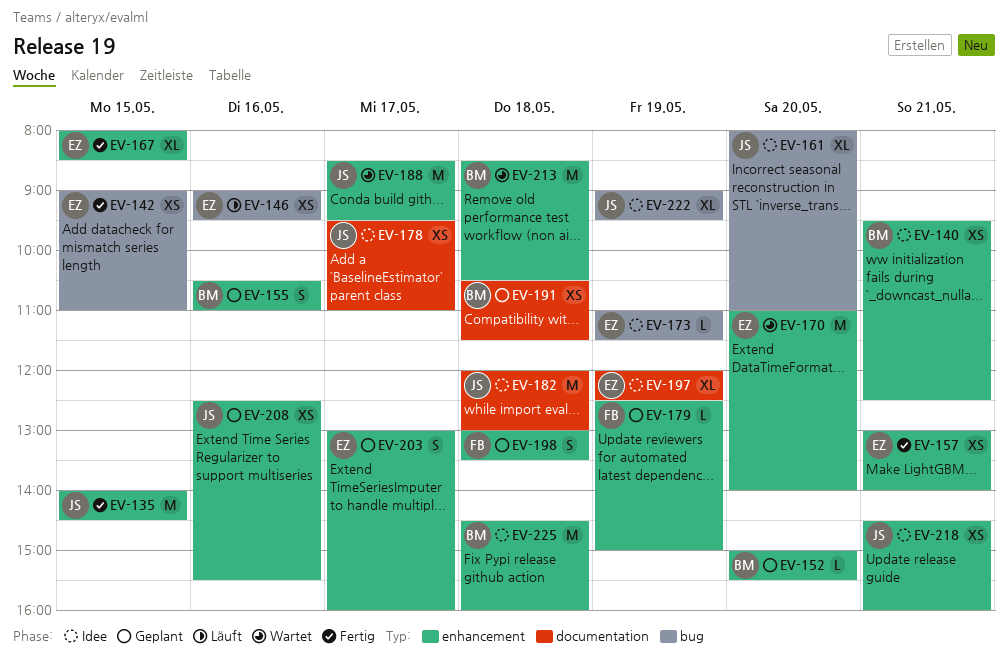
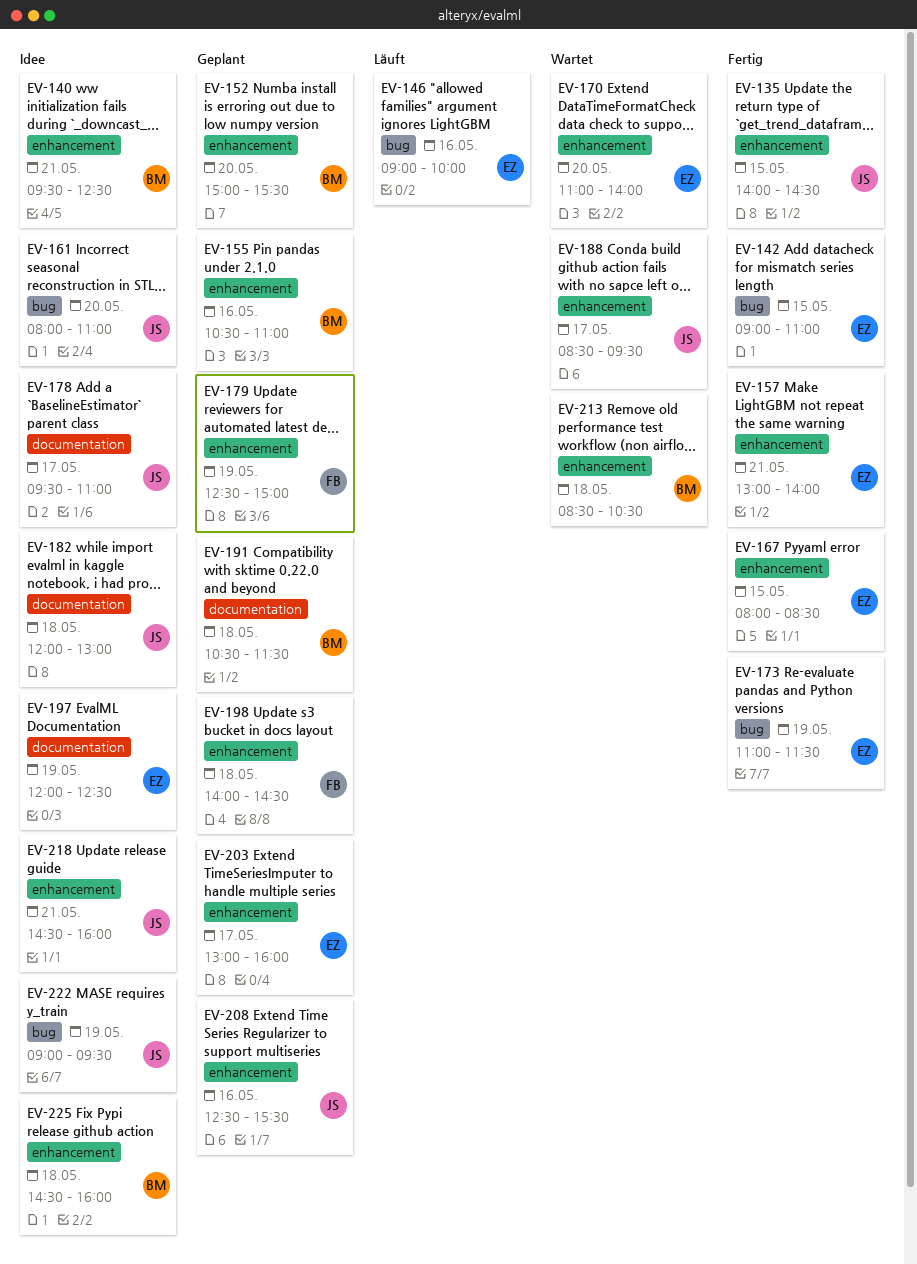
EV-146, ends: 09:30 -> 10:00
EV-173, status: Idee -> Fertig
EV-198, begins: 13:00 -> 14:00
EV-198, ends: 13:30 -> 14:30

